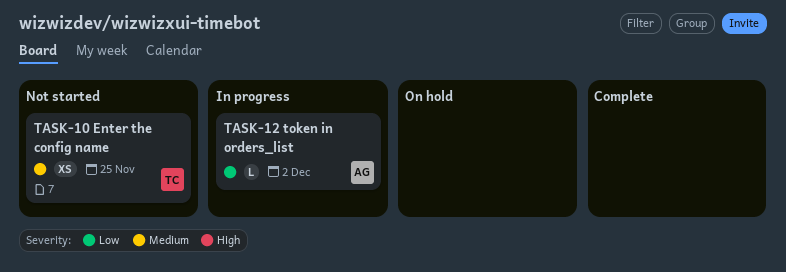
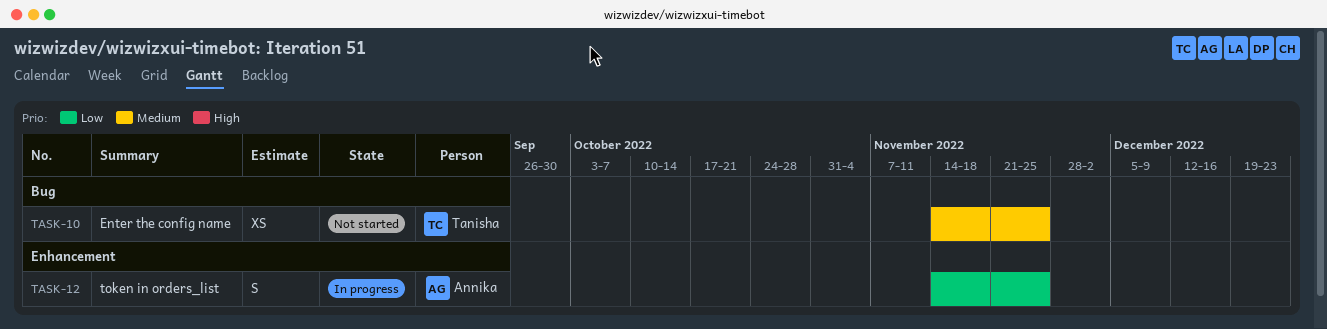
TASK-12, estimate: L -> S
TASK-12, due: Dec 2 -> Nov 25

